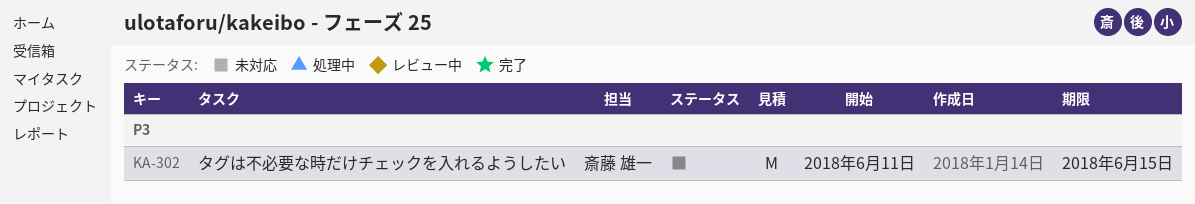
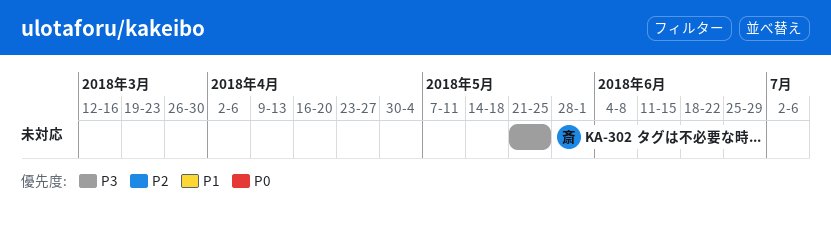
KA-302, start: Jun 11 -> May 21
KA-302, due: Jun 15 -> May 25

